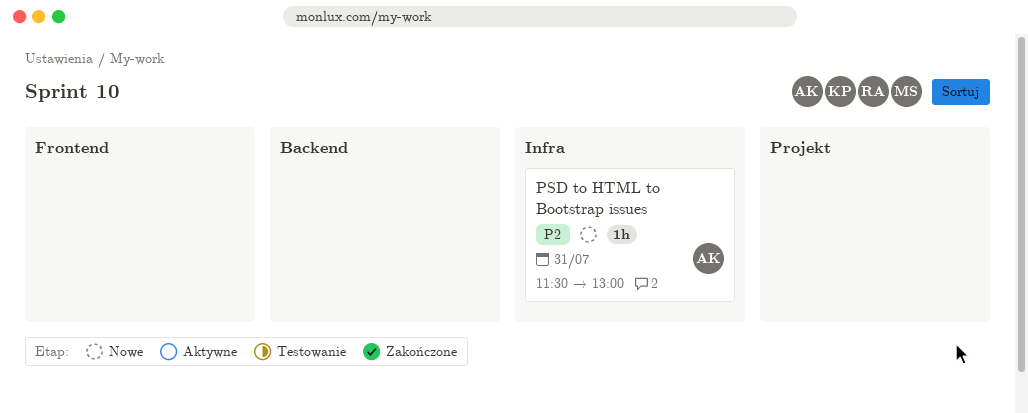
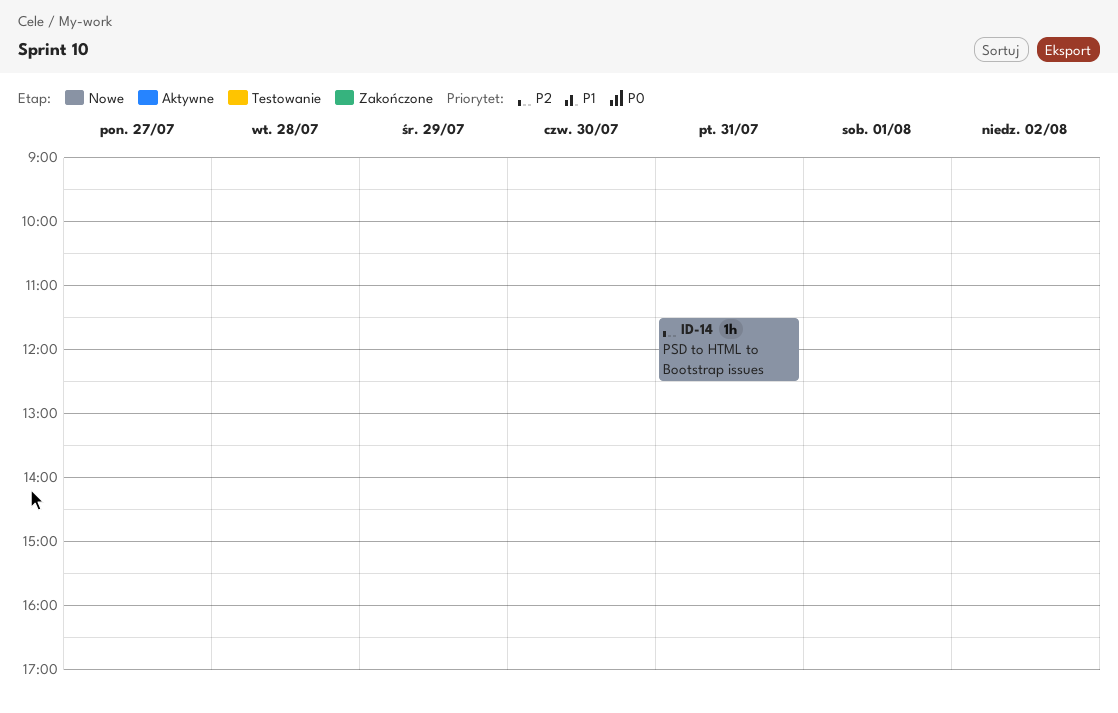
PSD to HTML to Bootstrap issues, ends: 13:00 -> 12:30

